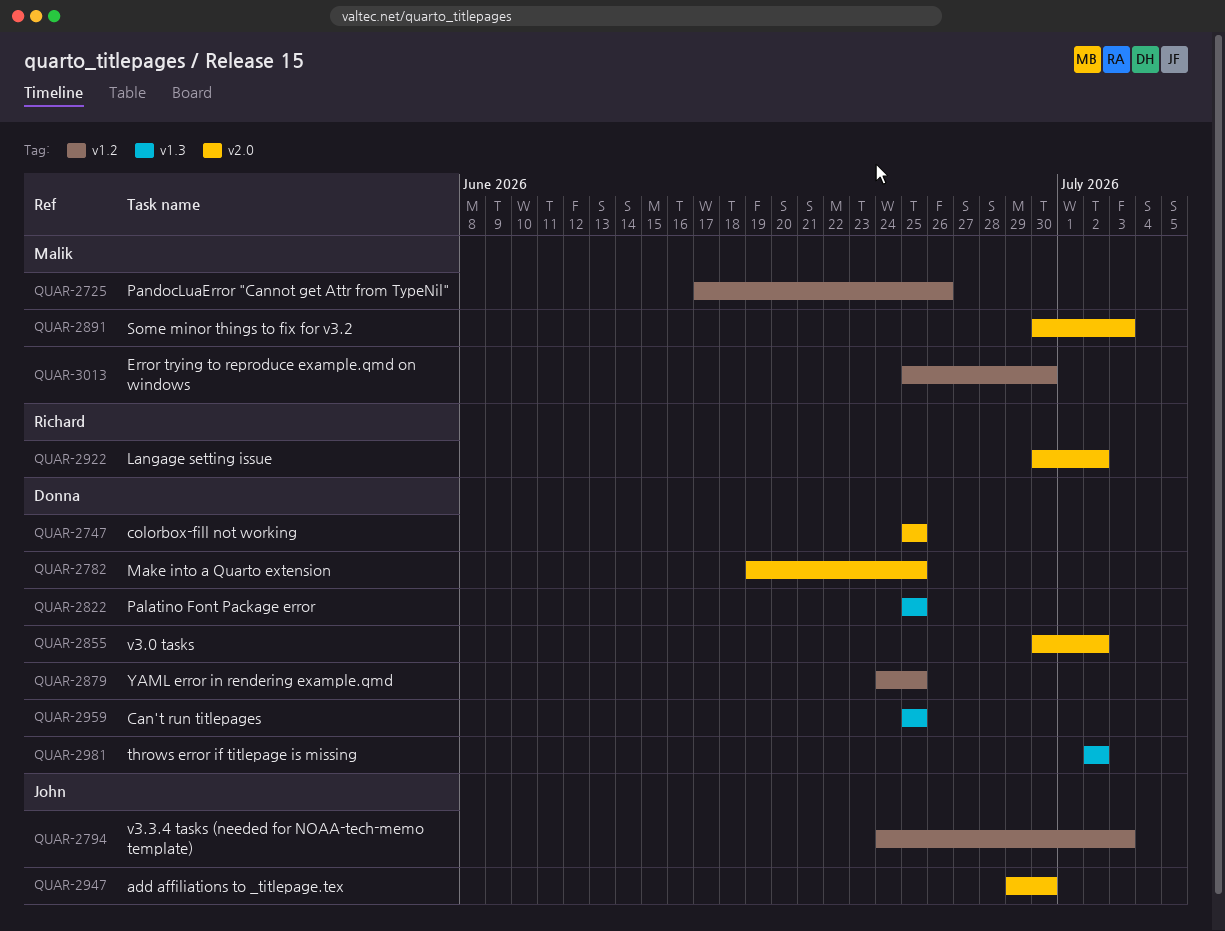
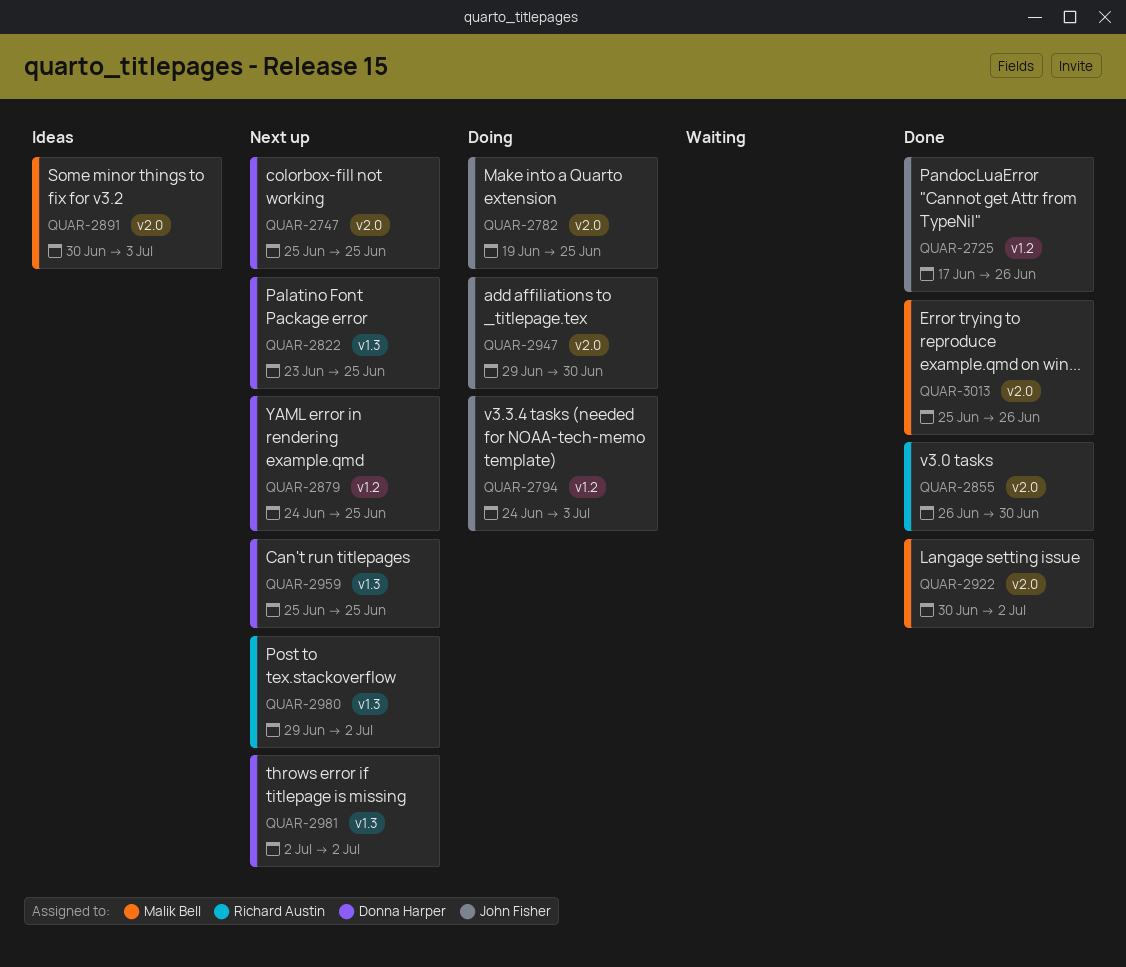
QUAR-2725, owner: Malik Bell -> John Fisher
QUAR-2782, owner: Donna Harper -> John Fisher
QUAR-2822, start: Jun 25 -> Jun 23
QUAR-2855, owner: Donna Harper -> Richard Austin
QUAR-2855, start: Jun 30 -> Jun 26
QUAR-2855, due: Jul 2 -> Jun 30
QUAR-2922, owner: Richard Austin -> Malik Bell
QUAR-2980: none -> present
QUAR-3013, label: v1.2 -> v2.0
QUAR-3013, due: Jun 30 -> Jun 26

